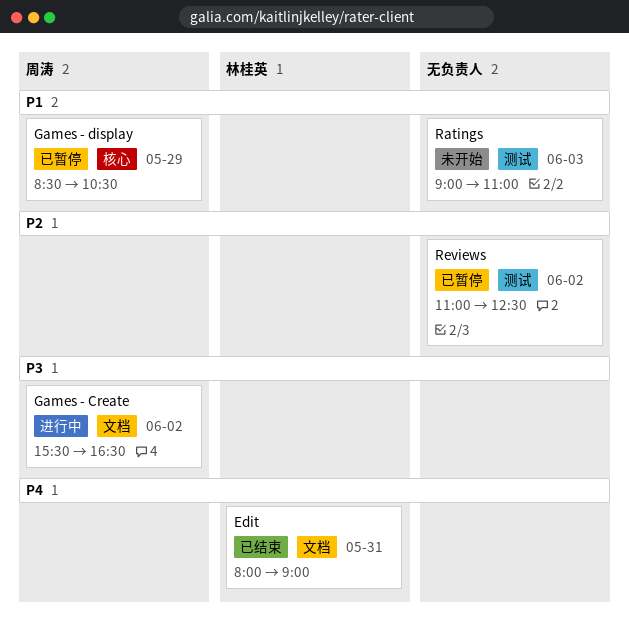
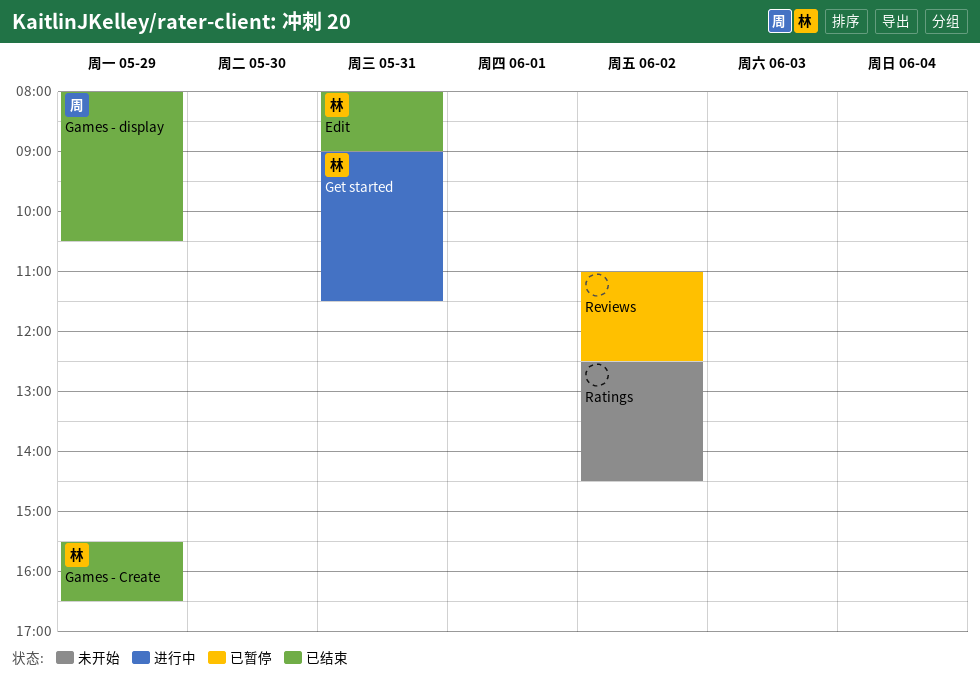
Games - Create, status: 进行中 -> 已结束
Games - Create, owner: 周涛 -> 林桂英
Games - Create, day: Jun 2 -> May 29
Games - display, status: 已暂停 -> 已结束
Games - display, begins: 08:30 -> 08:00
Get started: none -> present
Ratings, day: Jun 3 -> Jun 2
Ratings, begins: 09:00 -> 12:30
Ratings, ends: 11:00 -> 14:30

